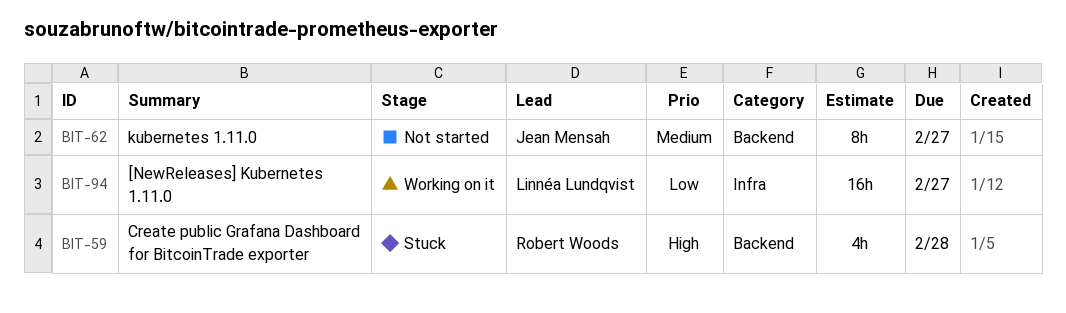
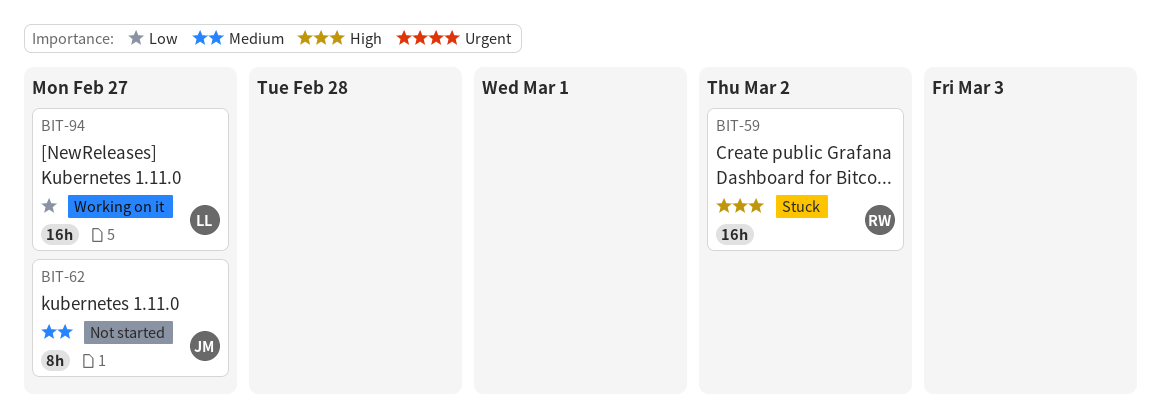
BIT-59, estimate: 4h -> 16h
BIT-59, due: Feb 28 -> Mar 2

